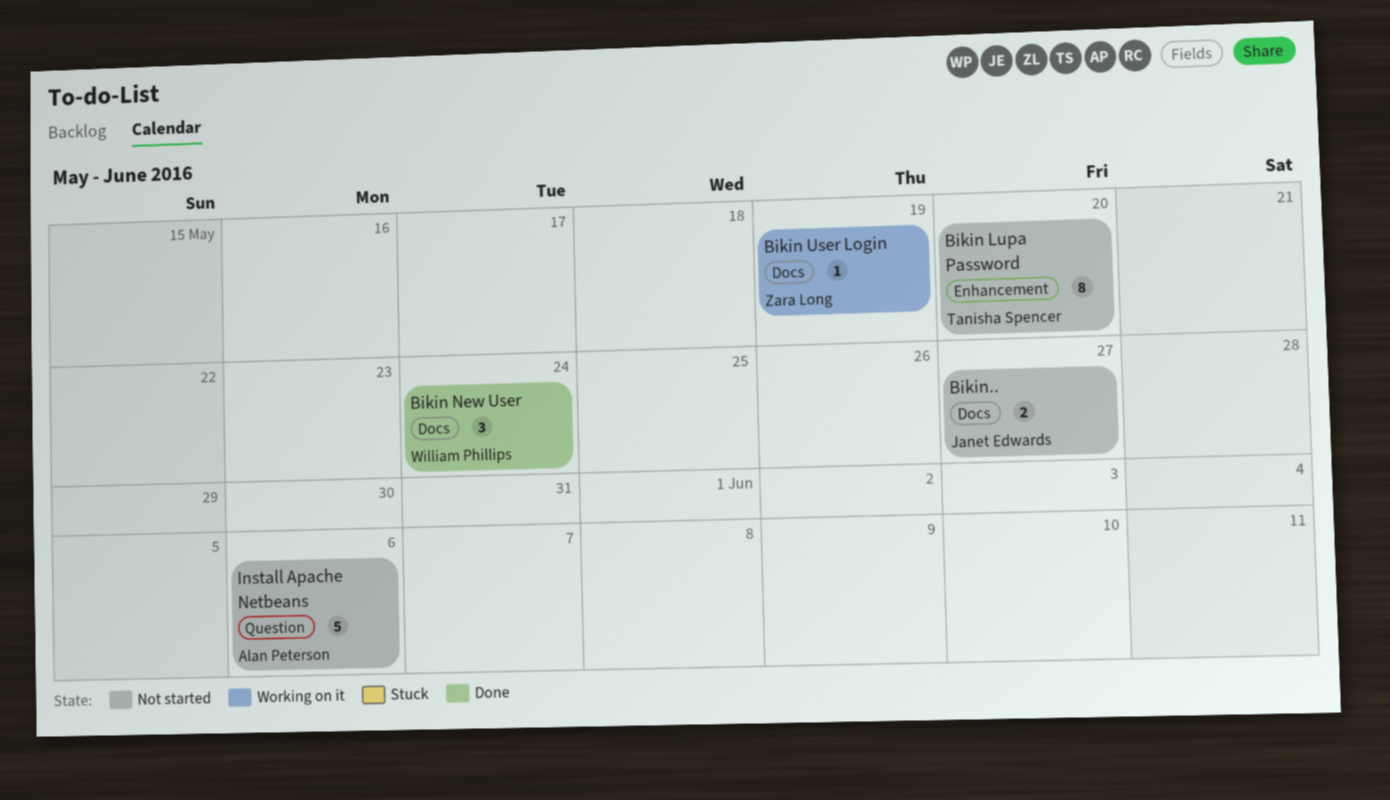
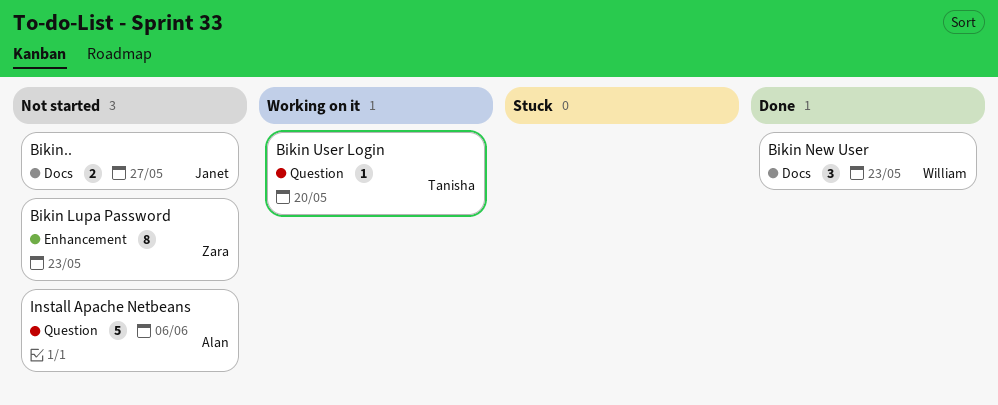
Bikin Lupa Password, owner: Tanisha Spencer -> Zara Long
Bikin Lupa Password, due: May 20 -> May 23
Bikin New User, due: May 24 -> May 23
Bikin User Login, owner: Zara Long -> Tanisha Spencer
Bikin User Login, label: Docs -> Question
Bikin User Login, due: May 19 -> May 20

